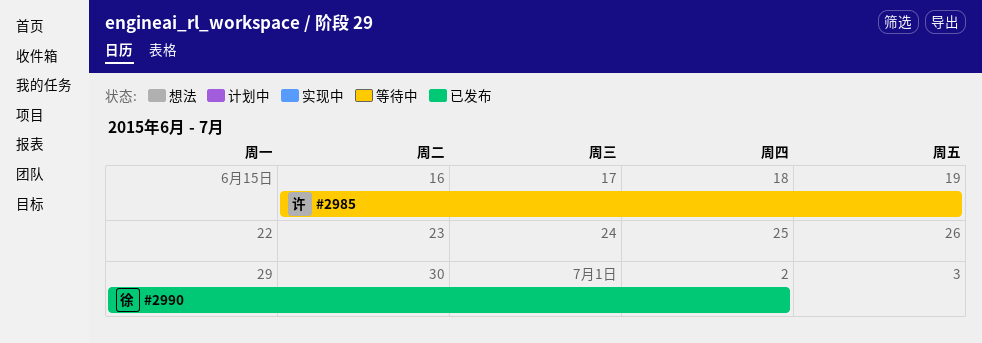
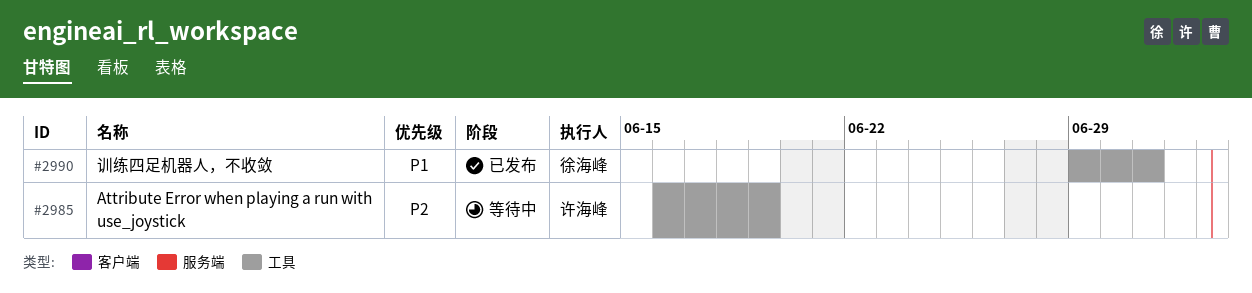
#2990, due: Jul 2 -> Jul 1

